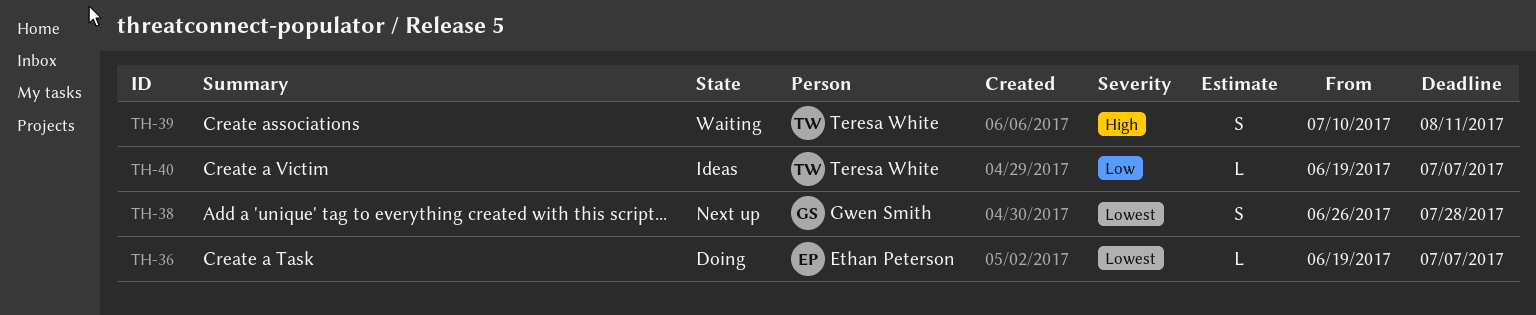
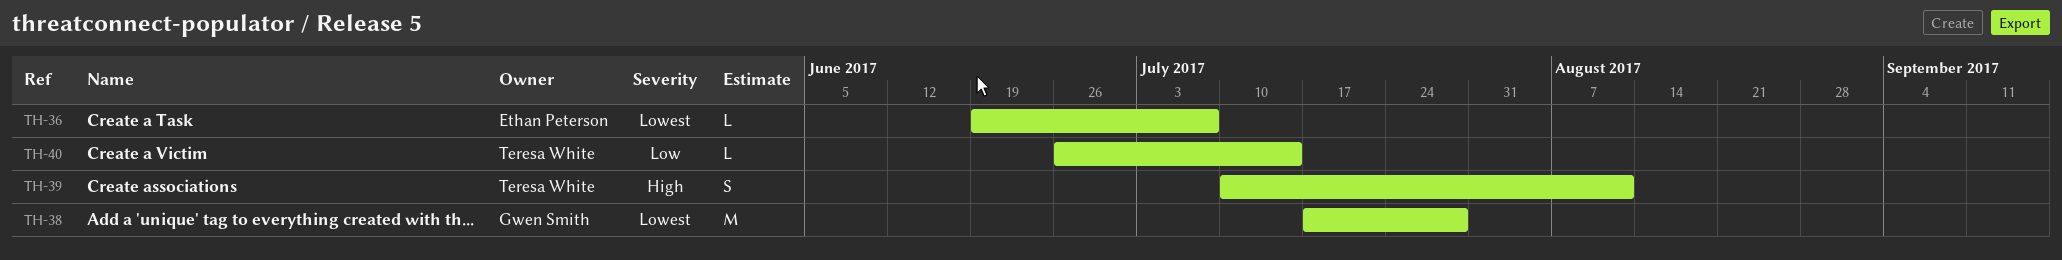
TH-38, estimate: S -> M
TH-38, start: Jun 26 -> Jul 17
TH-40, start: Jun 19 -> Jun 26
TH-40, due: Jul 7 -> Jul 14

